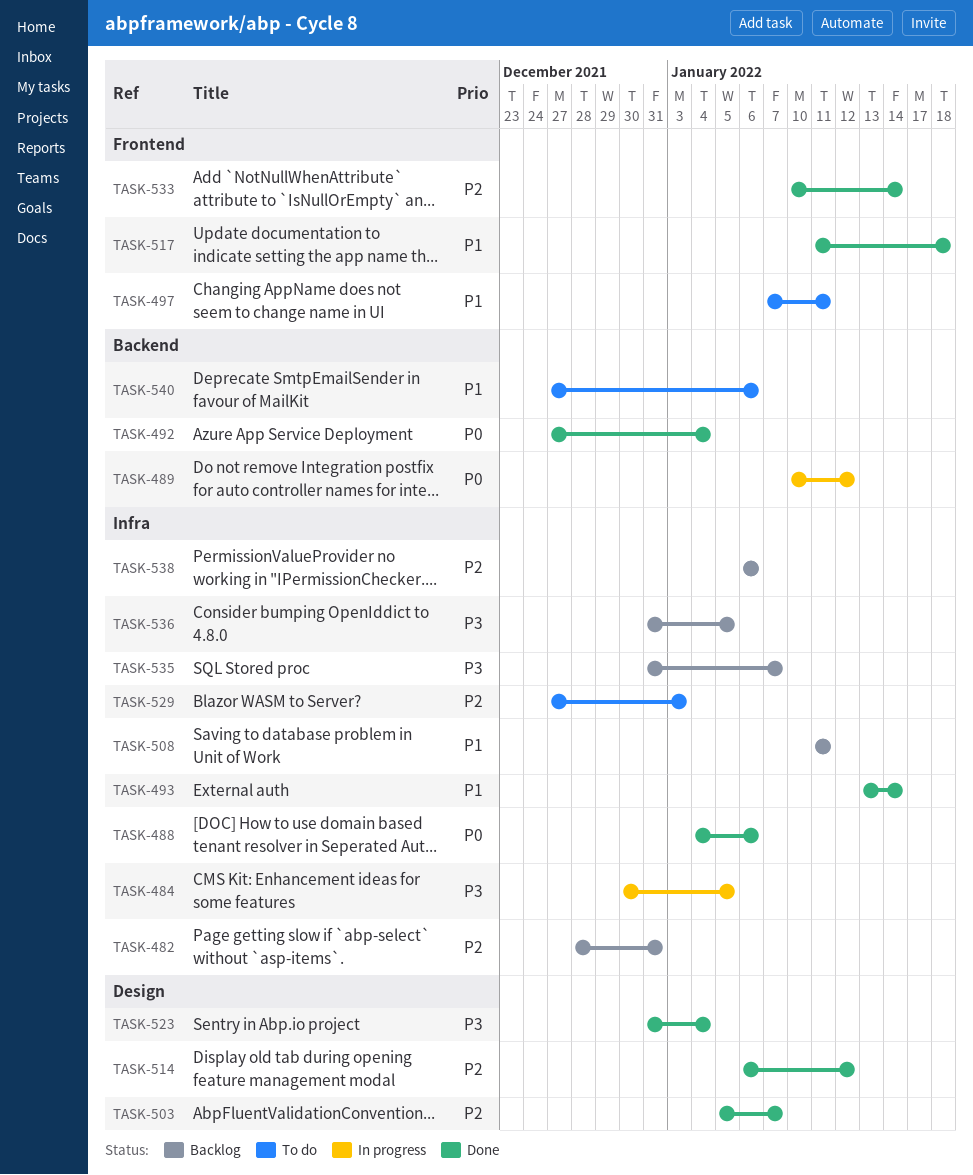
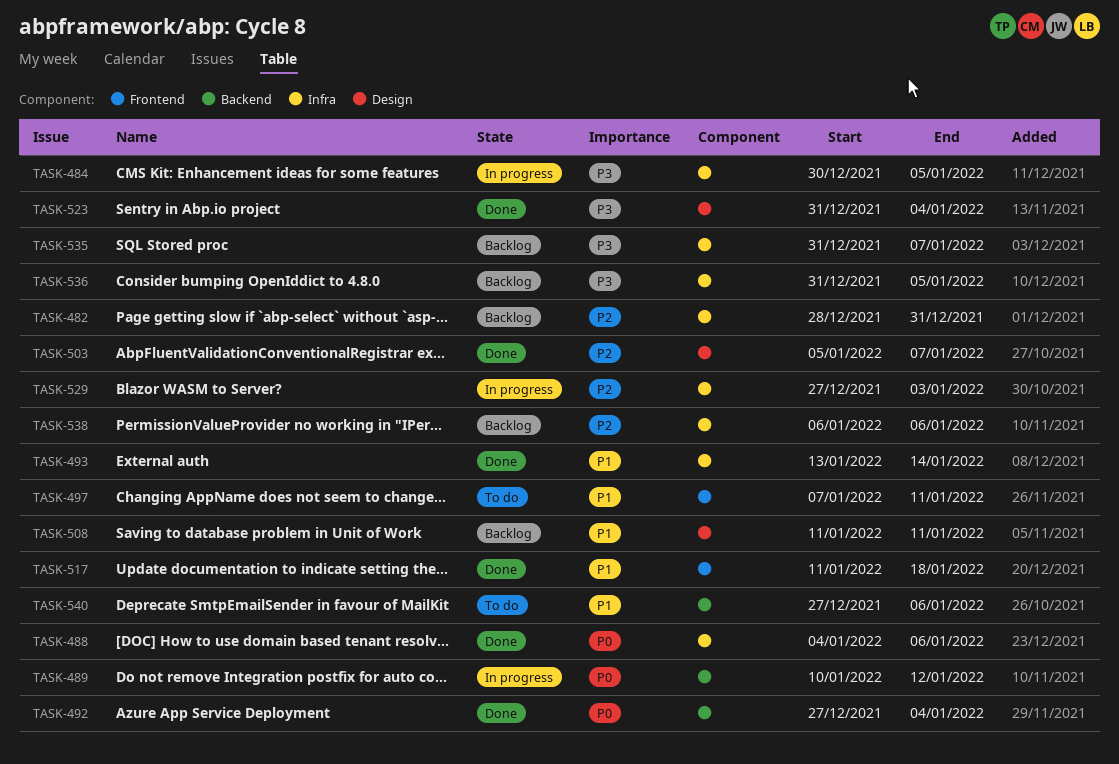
TASK-508, label: Infra -> Design
TASK-514: present -> none
TASK-529, status: To do -> In progress
TASK-533: present -> none

